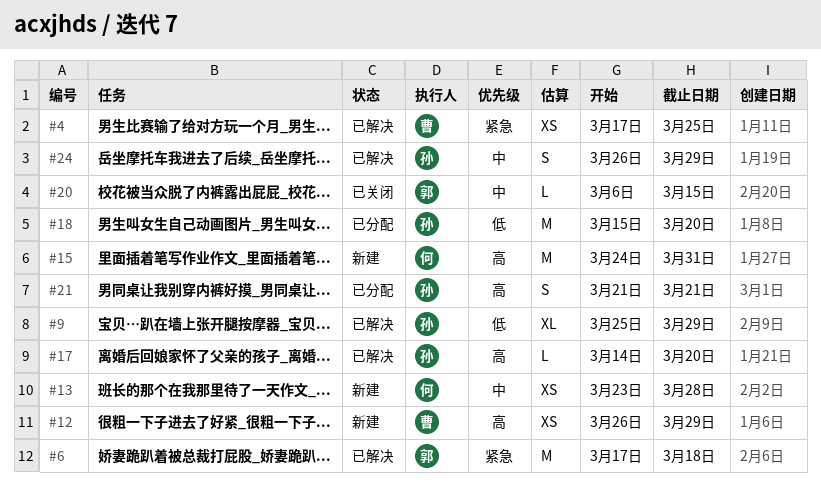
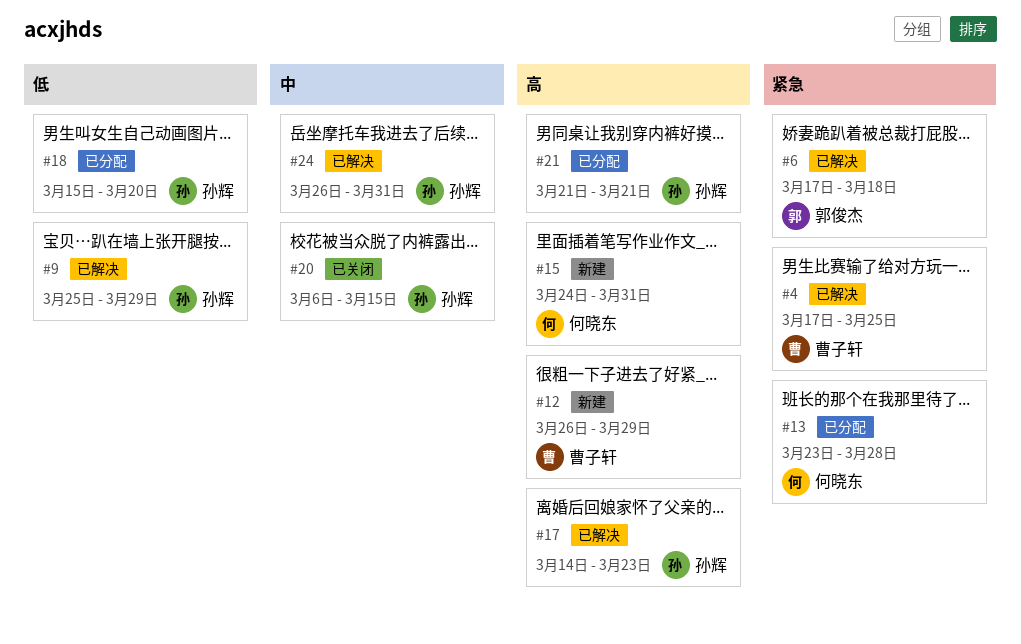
#13, status: 新建 -> 已分配
#13, priority: 中 -> 紧急
#17, due: Mar 20 -> Mar 23
#20, owner: 郭俊杰 -> 孙辉
#24, due: Mar 29 -> Mar 31

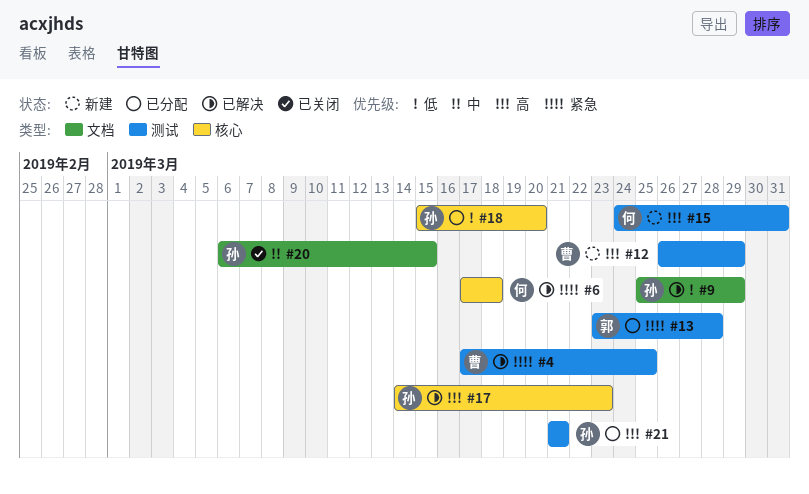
#6, owner: 郭俊杰 -> 何晓东
#13, owner: 何晓东 -> 郭俊杰
#24: present -> none

